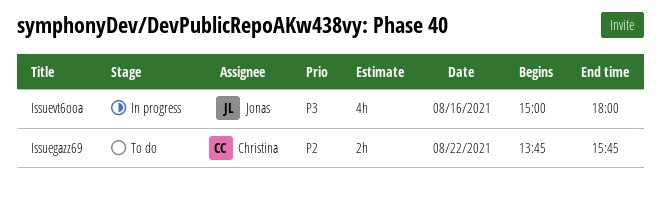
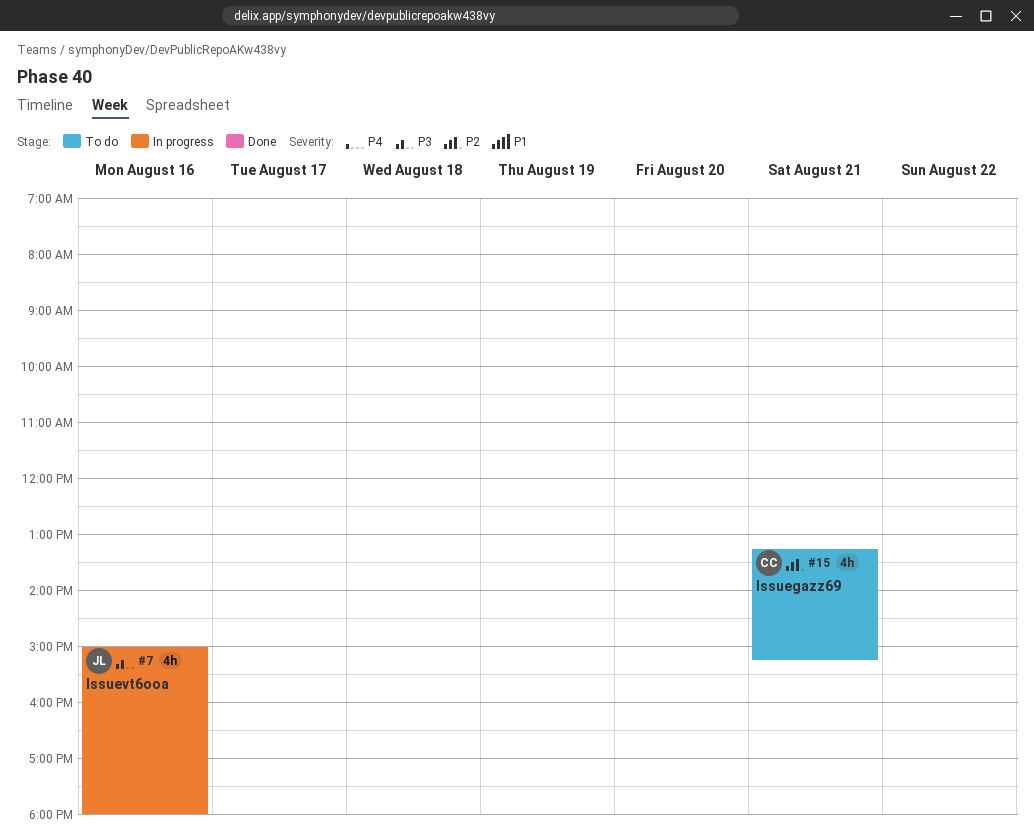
Issuegazz69, estimate: 2h -> 4h
Issuegazz69, day: Aug 22 -> Aug 21
Issuegazz69, begins: 13:45 -> 13:15
Issuegazz69, ends: 15:45 -> 15:15

